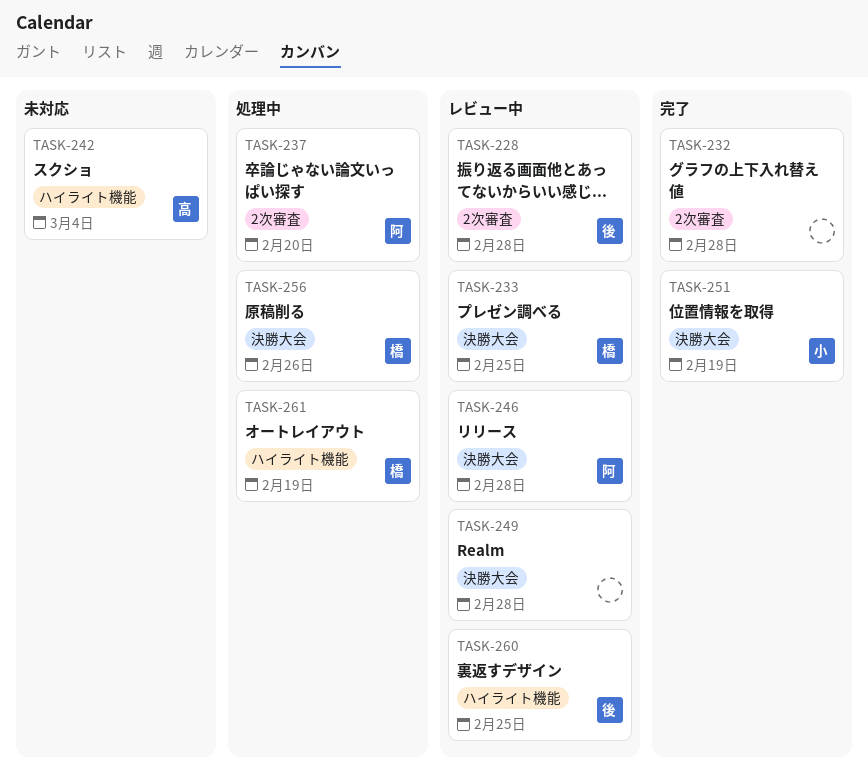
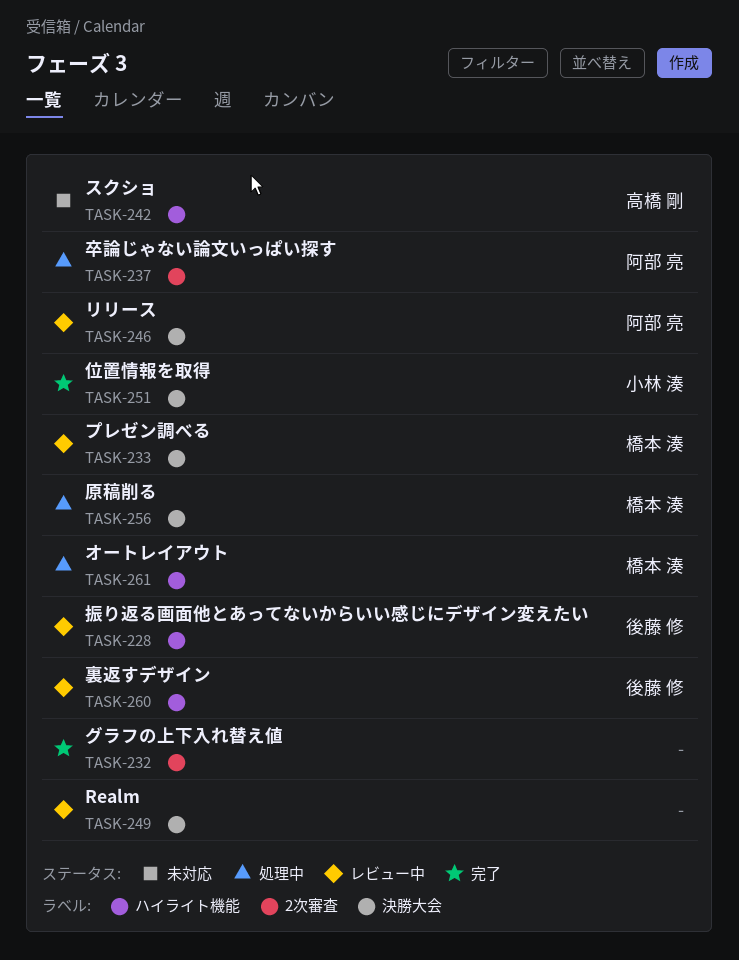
TASK-228, label: 2次審査 -> ハイライト機能

